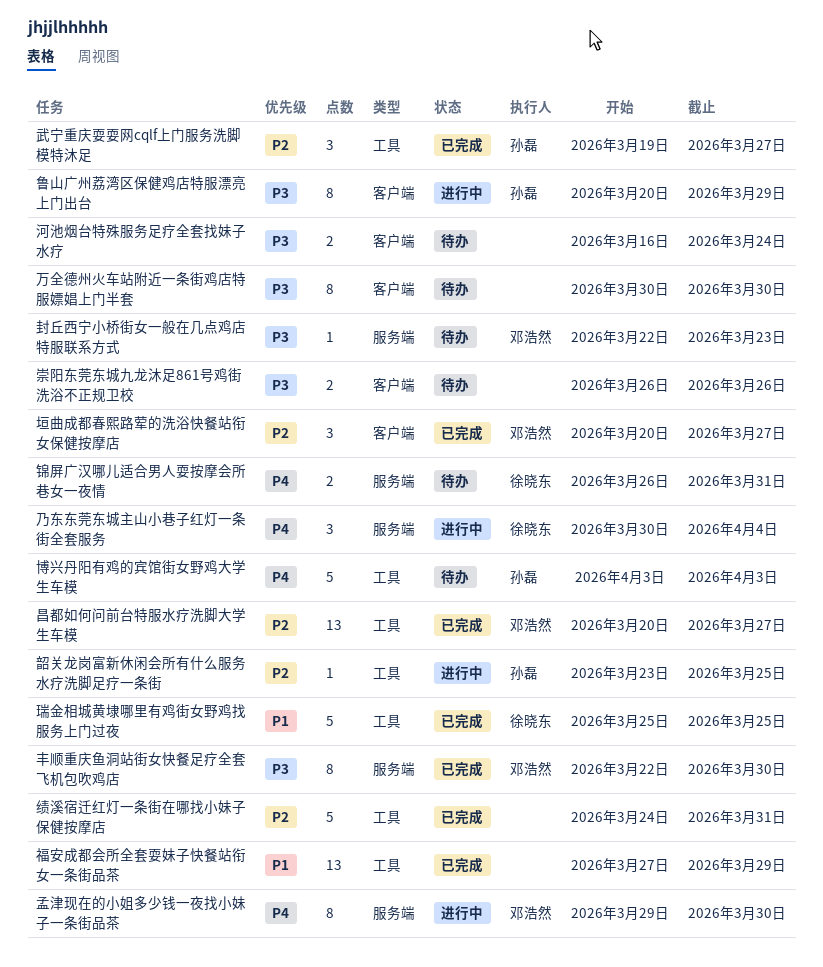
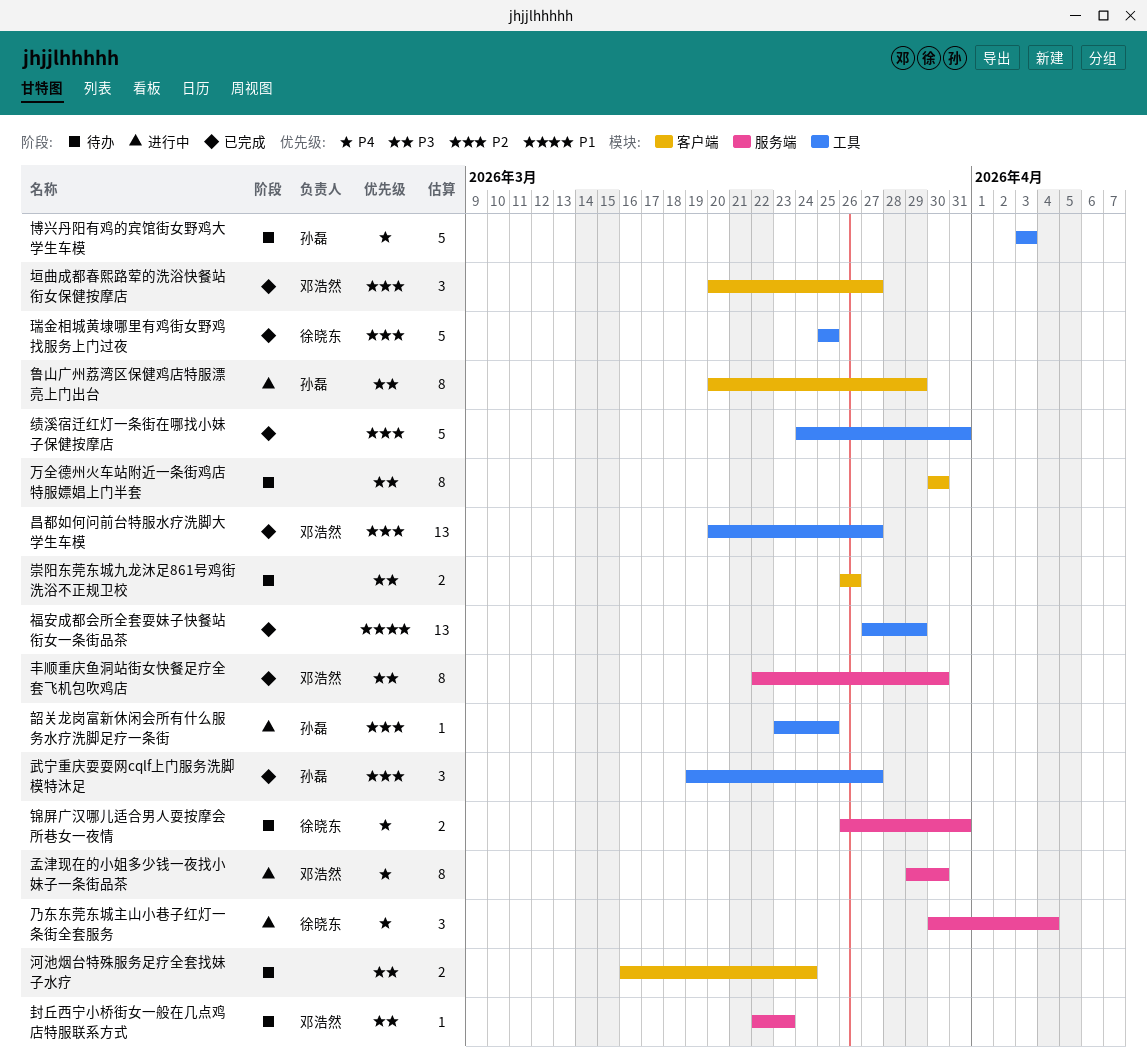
瑞金相城黄埭哪里有鸡街女野鸡找服务上门过夜, priority: P1 -> P2

